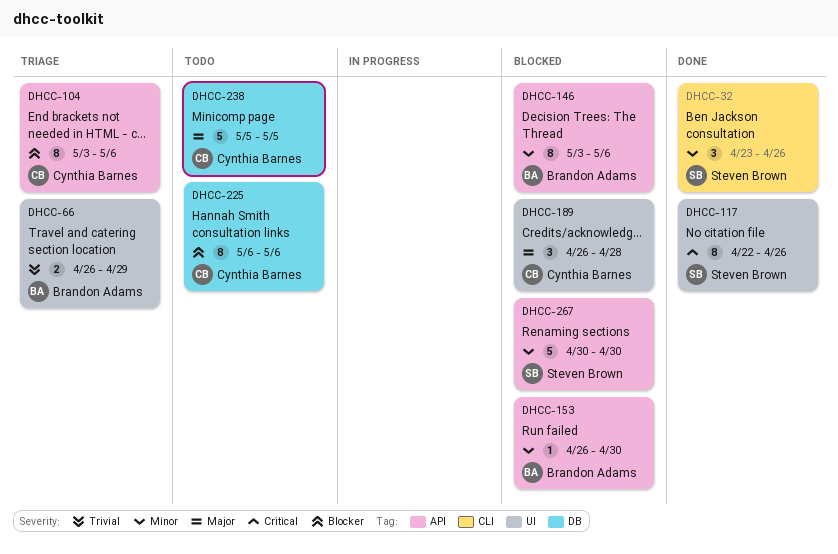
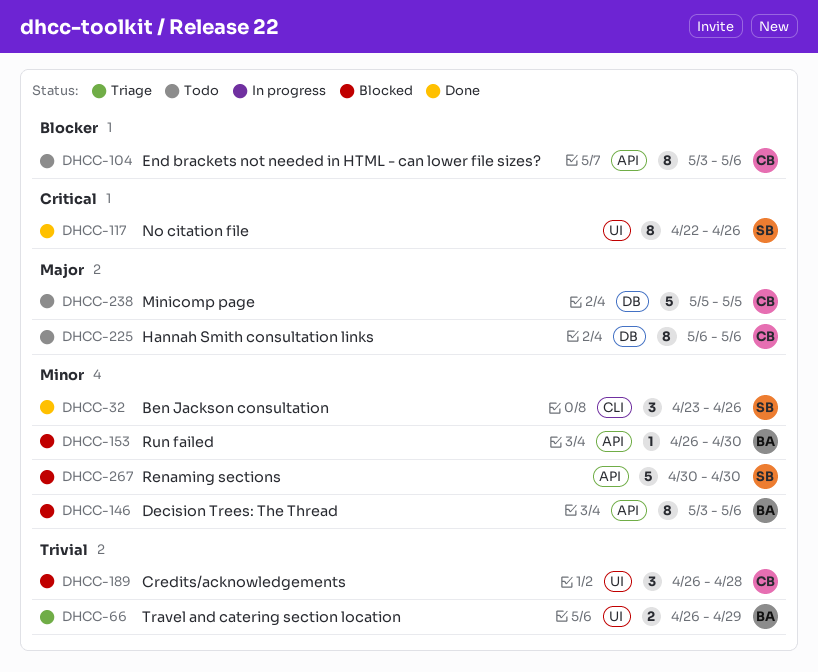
DHCC-104, status: Triage -> Todo
DHCC-189, priority: Major -> Trivial
DHCC-225, priority: Blocker -> Major

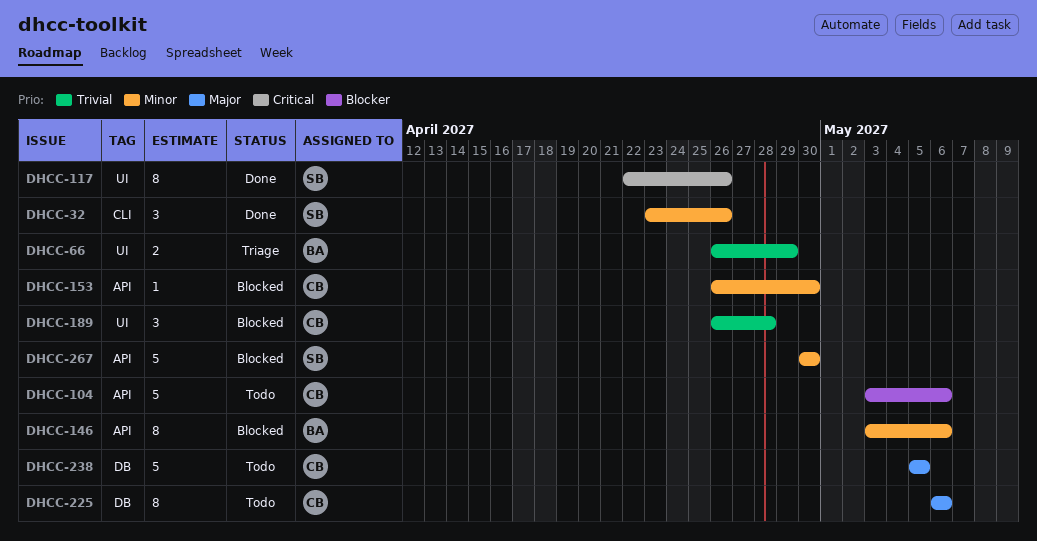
DHCC-104, estimate: 8 -> 5
DHCC-153, owner: BA -> CB

